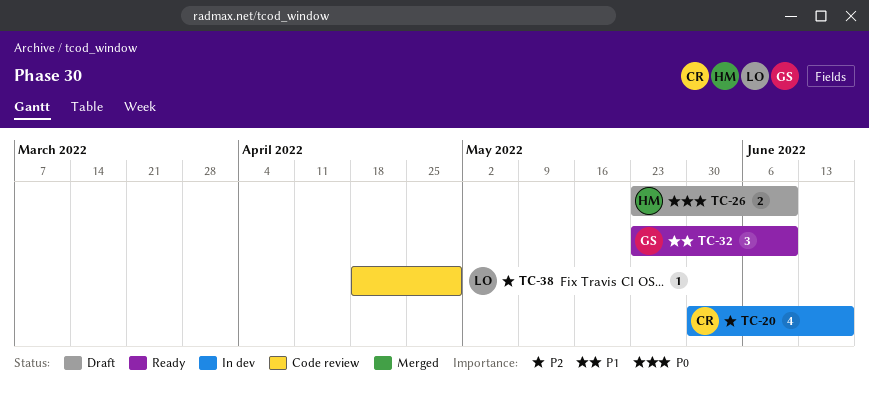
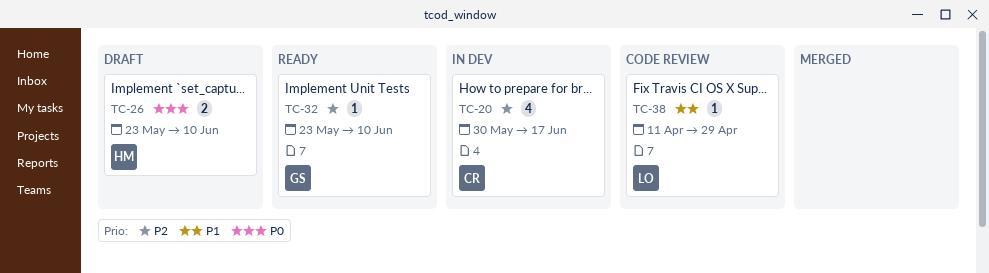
TC-32, priority: P1 -> P2
TC-32, estimate: 3 -> 1
TC-38, priority: P2 -> P1
TC-38, start: Apr 18 -> Apr 11

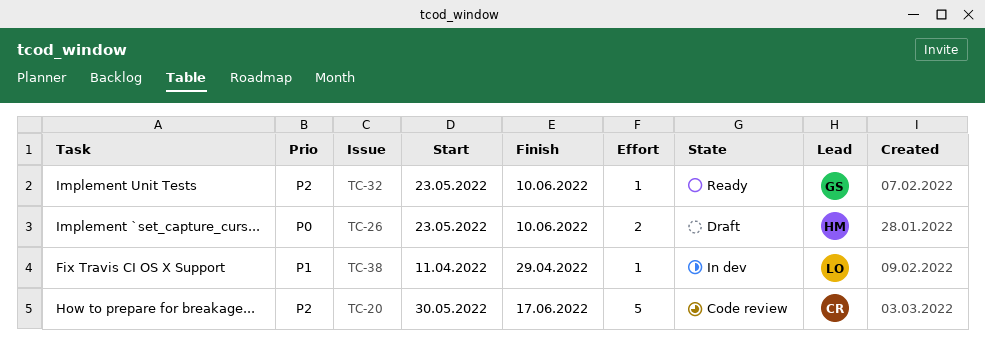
TC-20, status: In dev -> Code review
TC-20, estimate: 4 -> 5
TC-38, status: Code review -> In dev

